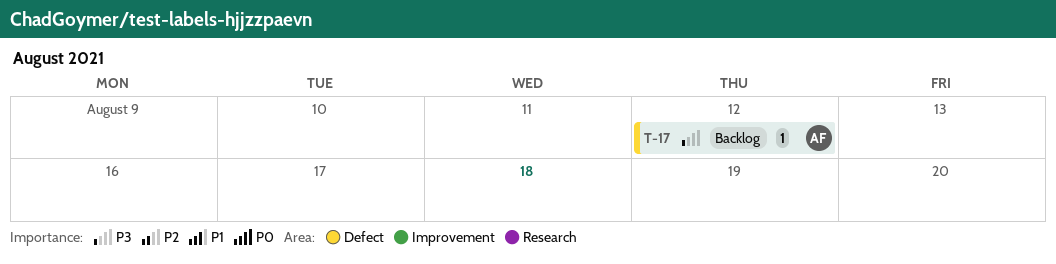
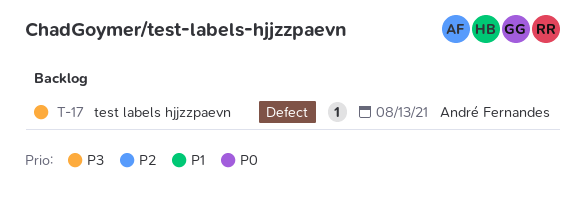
T-17, due: Aug 12 -> Aug 13

